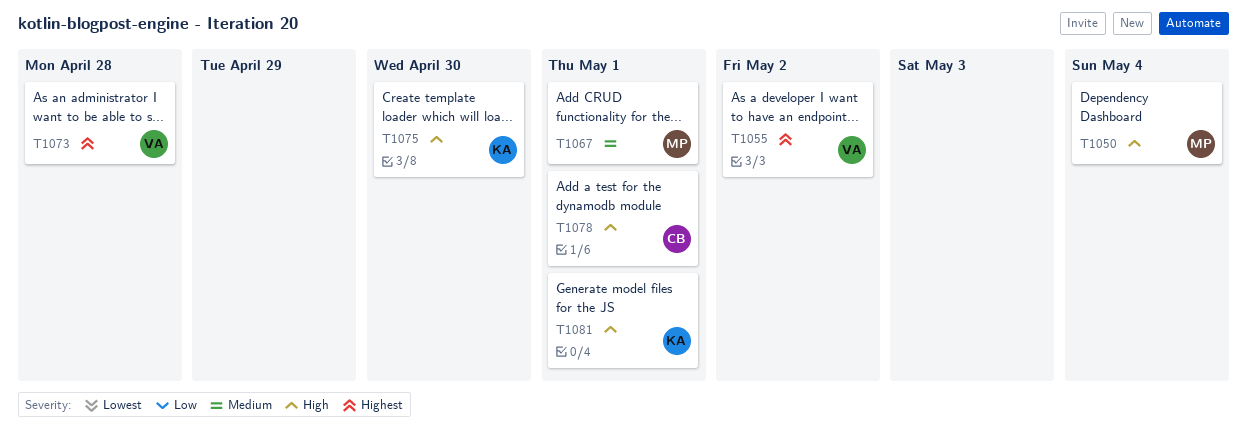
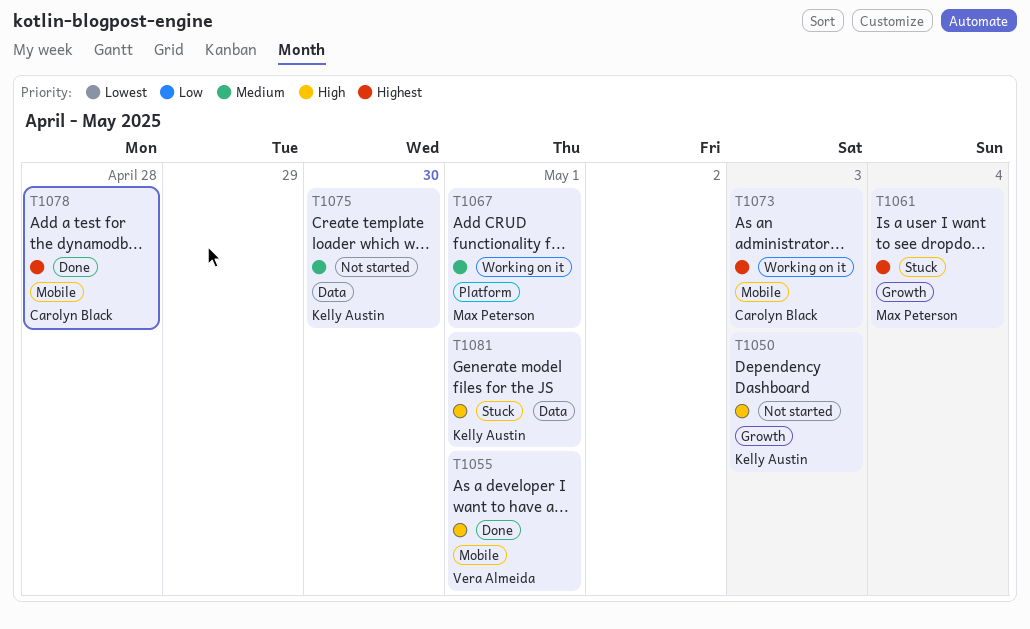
T1050, owner: Max Peterson -> Kelly Austin
T1050, due: May 4 -> May 3
T1055, priority: Highest -> High
T1055, due: May 2 -> May 1
T1061: none -> present
T1073, owner: Vera Almeida -> Carolyn Black
T1073, due: Apr 28 -> May 3
T1075, priority: High -> Medium
T1078, priority: High -> Highest
T1078, due: May 1 -> Apr 28

